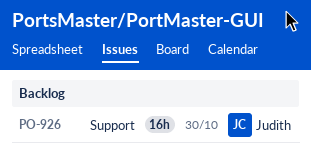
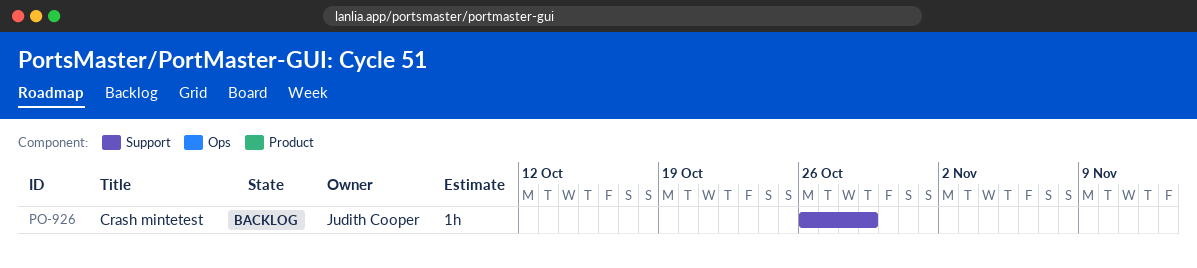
PO-926, estimate: 16h -> 1h
PO-926, due: Oct 30 -> Oct 29

